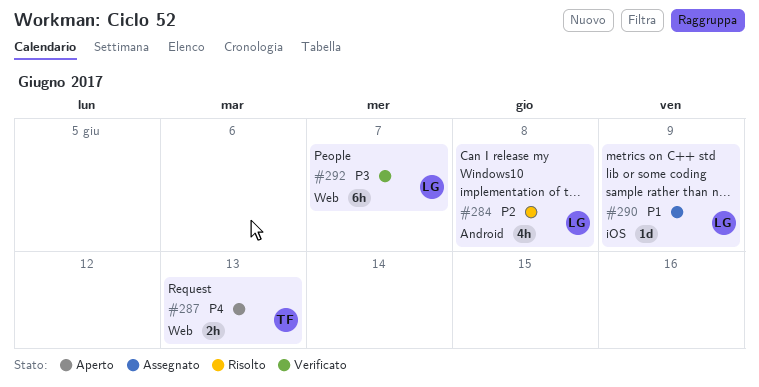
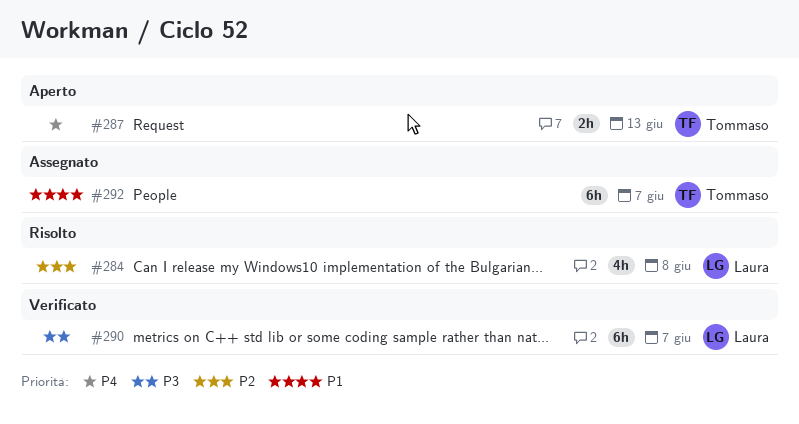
#290, status: Assegnato -> Verificato
#290, priority: P1 -> P3
#290, estimate: 1d -> 6h
#290, due: Jun 9 -> Jun 7
#292, status: Verificato -> Assegnato
#292, owner: Laura -> Tommaso
#292, priority: P3 -> P1

